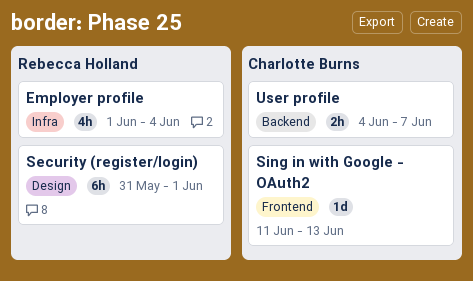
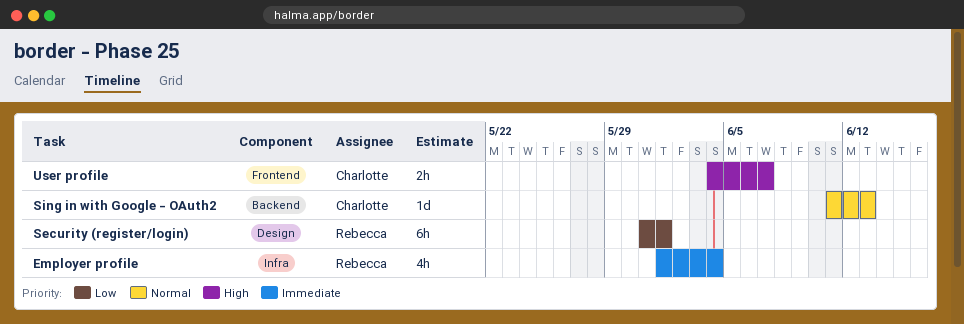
Sing in with Google - OAuth2, label: Frontend -> Backend
User profile, label: Backend -> Frontend

